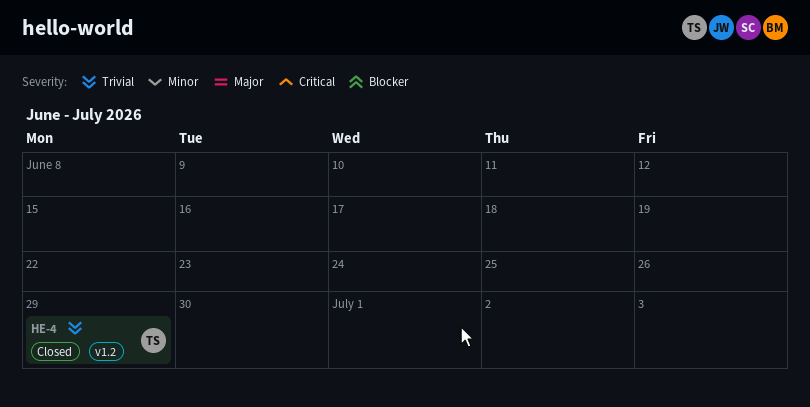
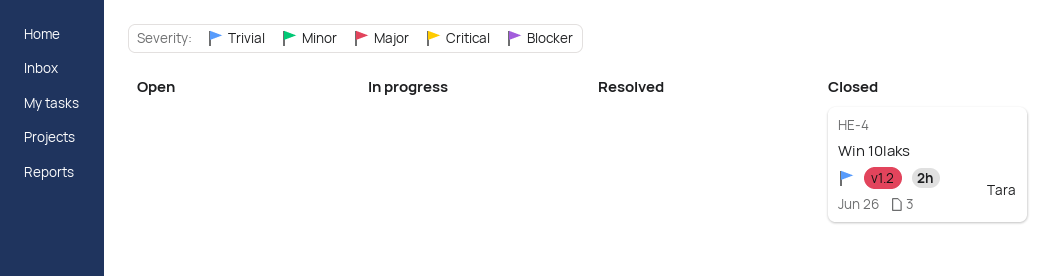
HE-4, due: Jun 29 -> Jun 26

